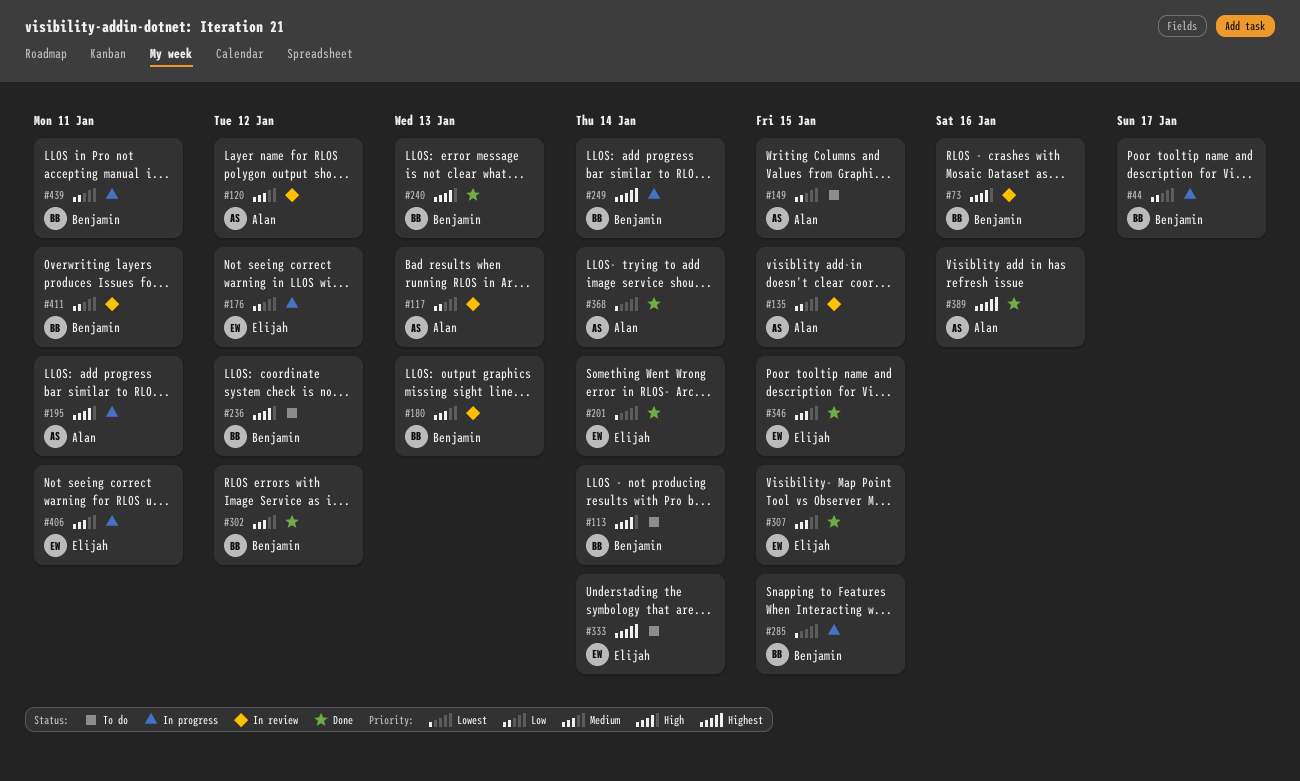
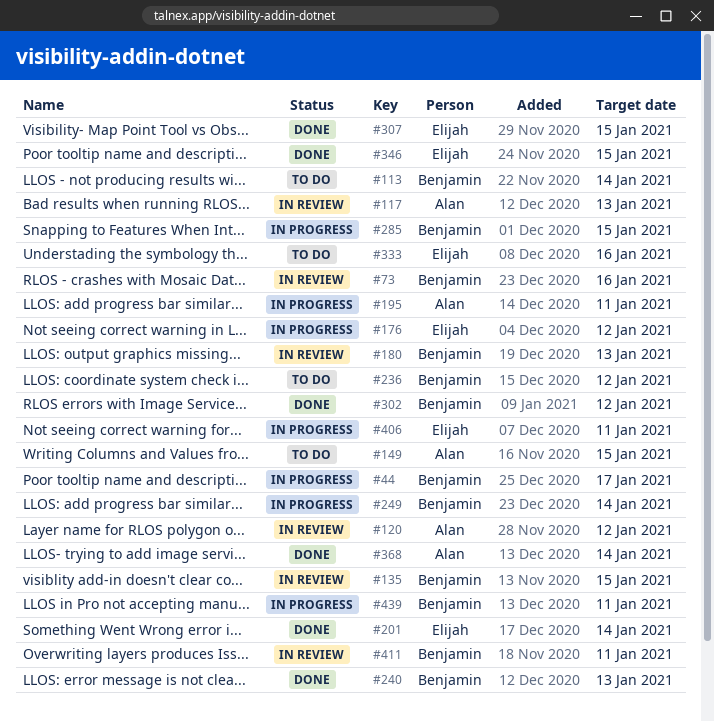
#135, owner: Alan -> Benjamin
#333, due: Jan 14 -> Jan 16
#389: present -> none

